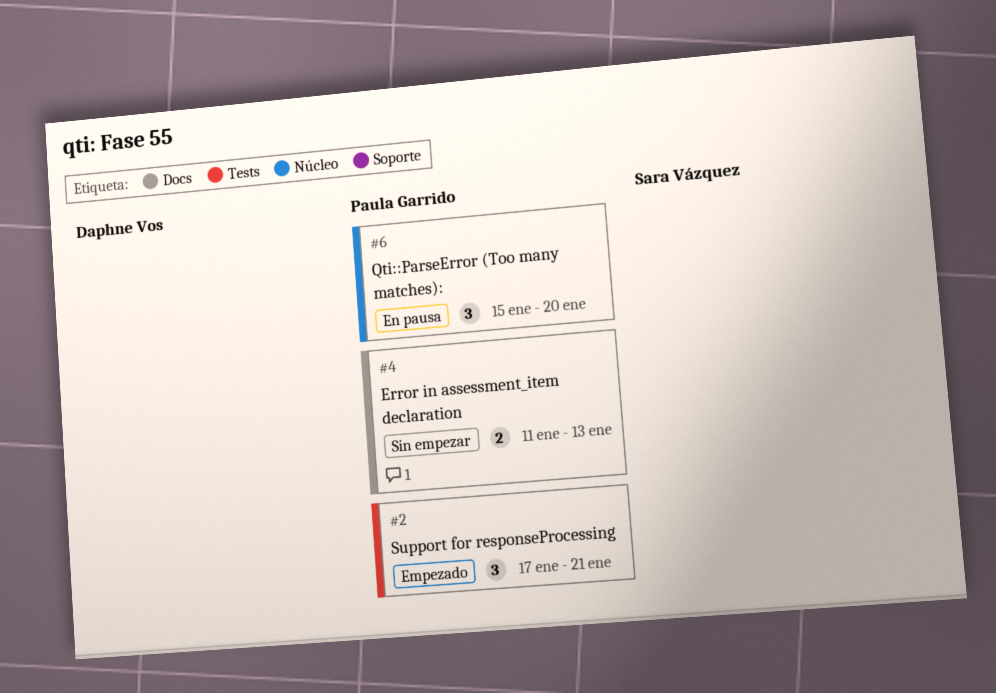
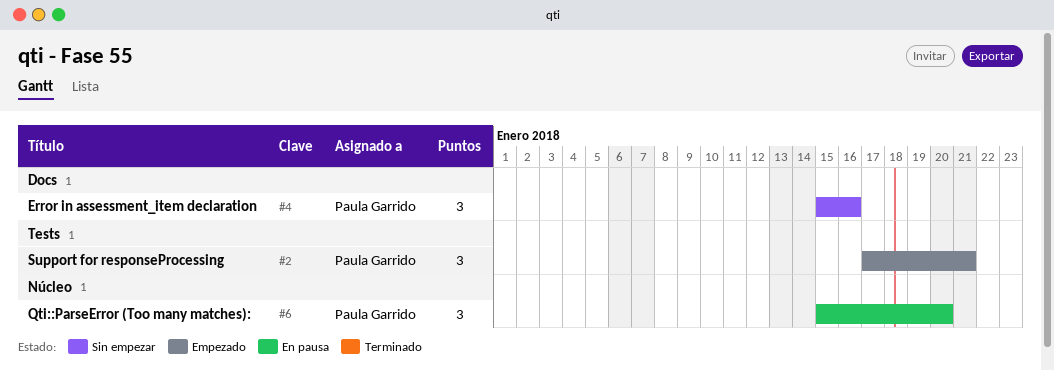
#4, estimate: 2 -> 3
#4, start: Jan 11 -> Jan 15
#4, due: Jan 13 -> Jan 16

